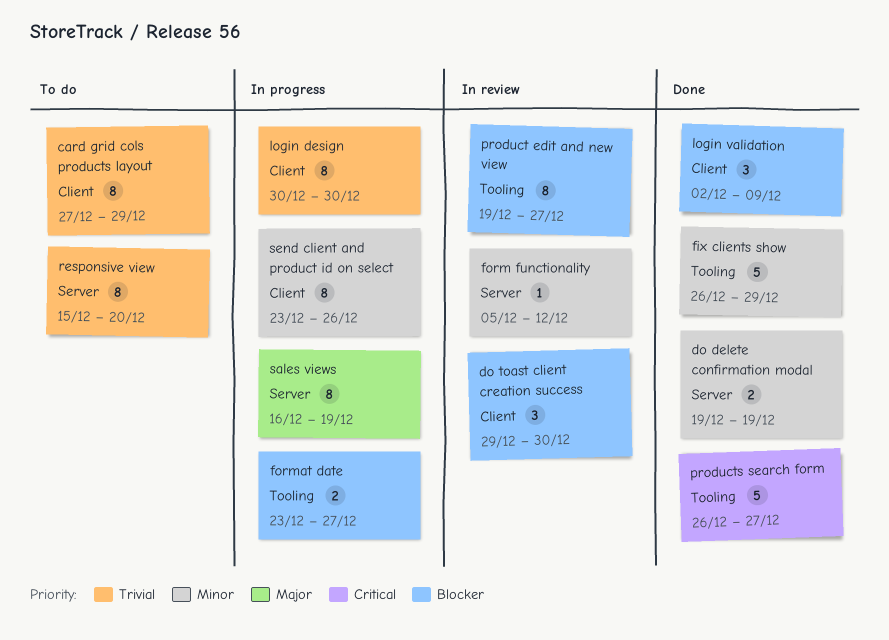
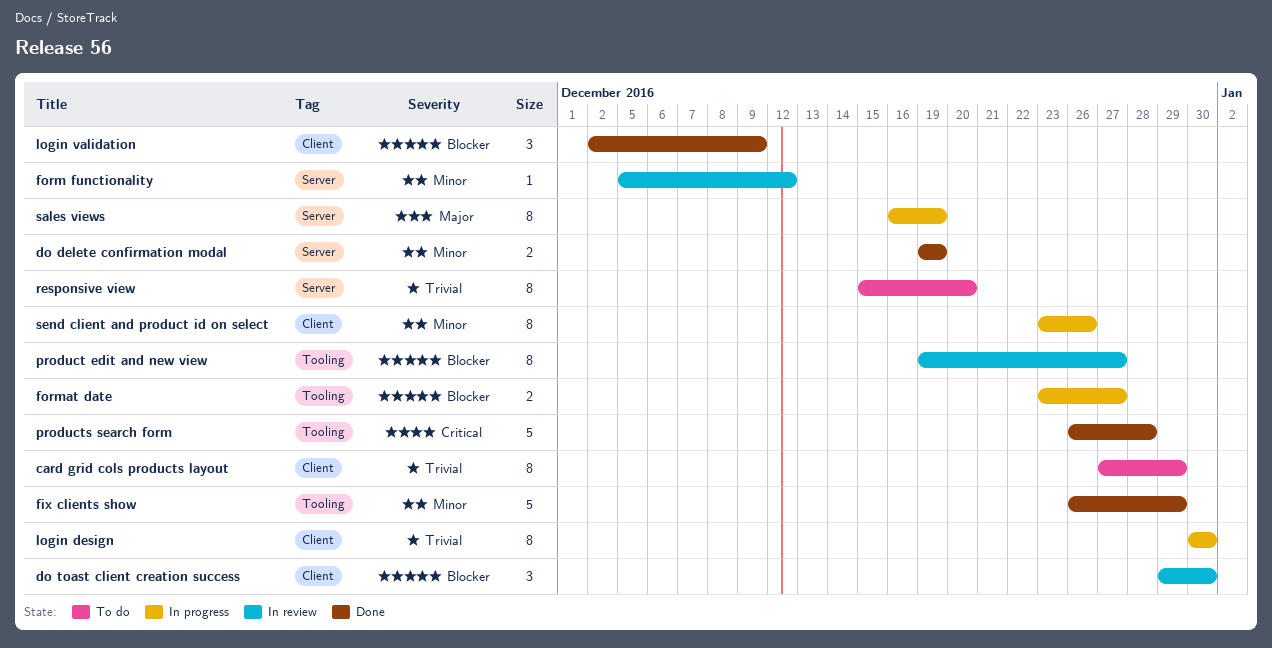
products search form, due: Dec 27 -> Dec 28

